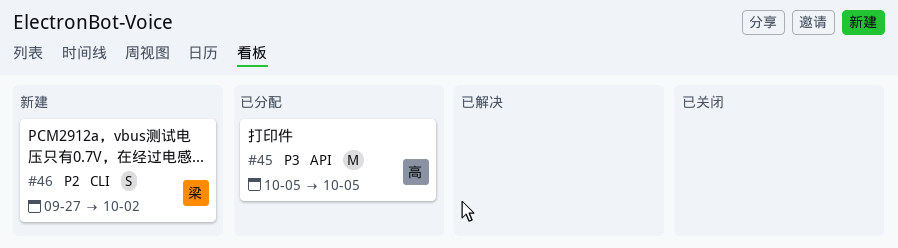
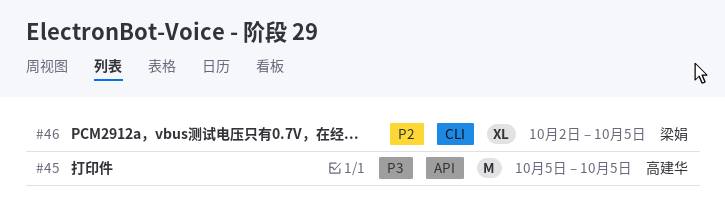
#46, estimate: S -> XL
#46, start: Sep 27 -> Oct 2
#46, due: Oct 2 -> Oct 5

